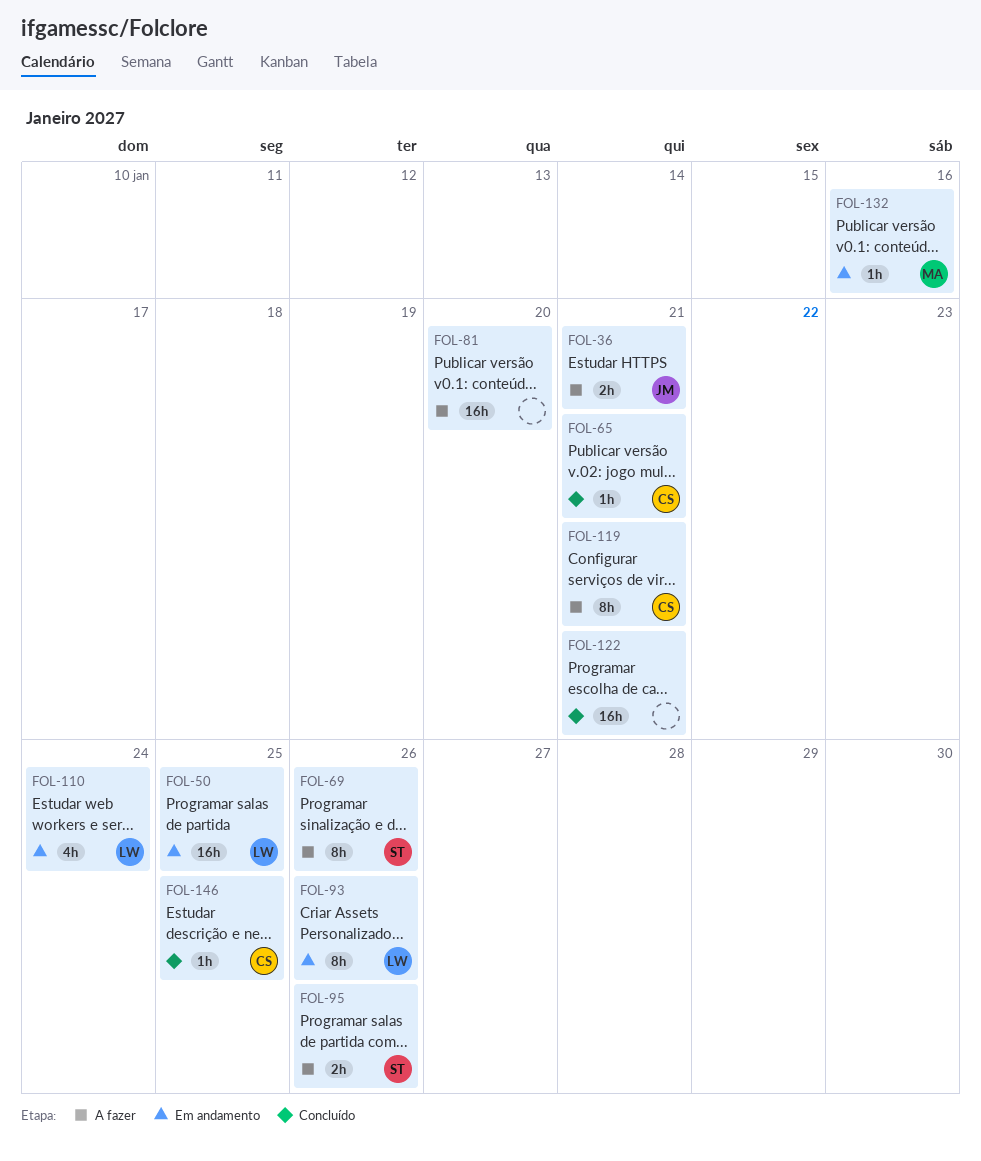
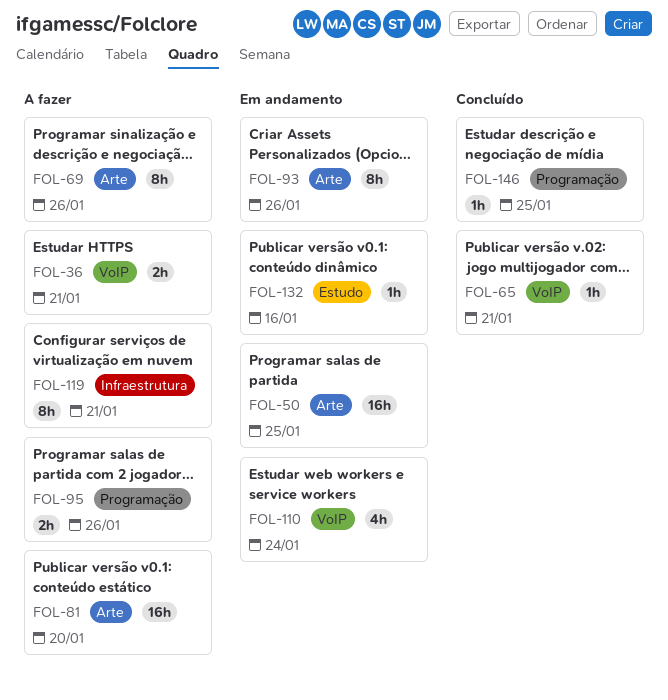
FOL-122: present -> none

